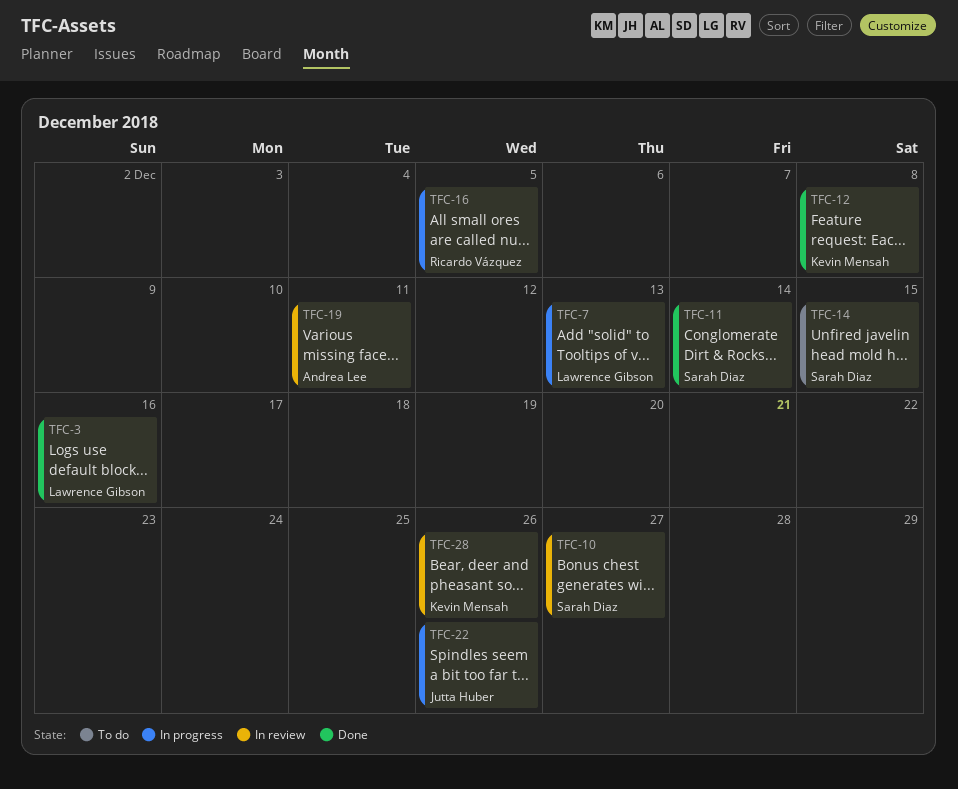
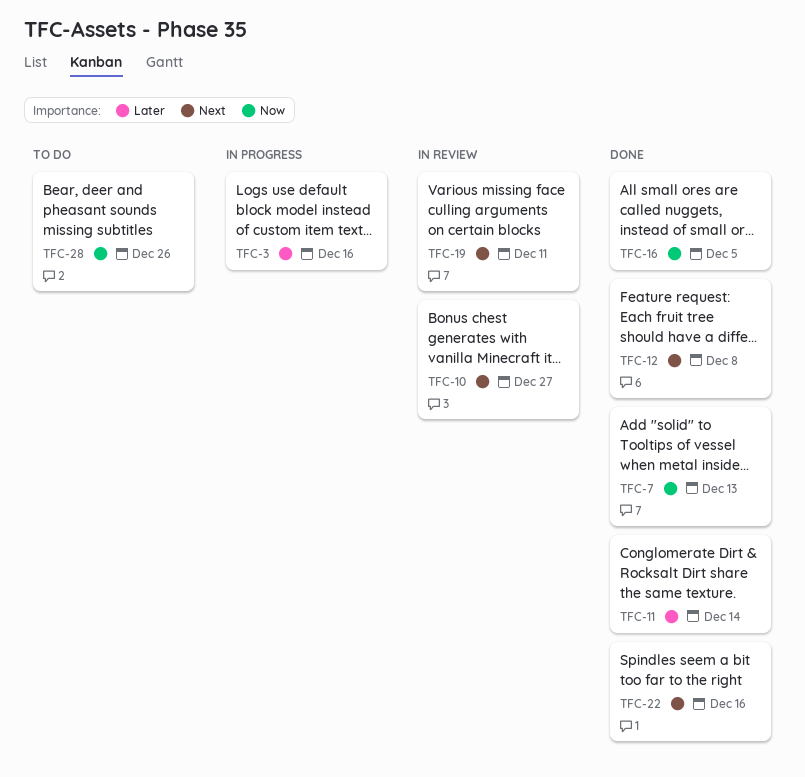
TFC-3, status: Done -> In progress
TFC-7, status: In progress -> Done
TFC-14: present -> none
TFC-16, status: In progress -> Done
TFC-22, status: In progress -> Done
TFC-22, due: Dec 26 -> Dec 16
TFC-28, status: In review -> To do

